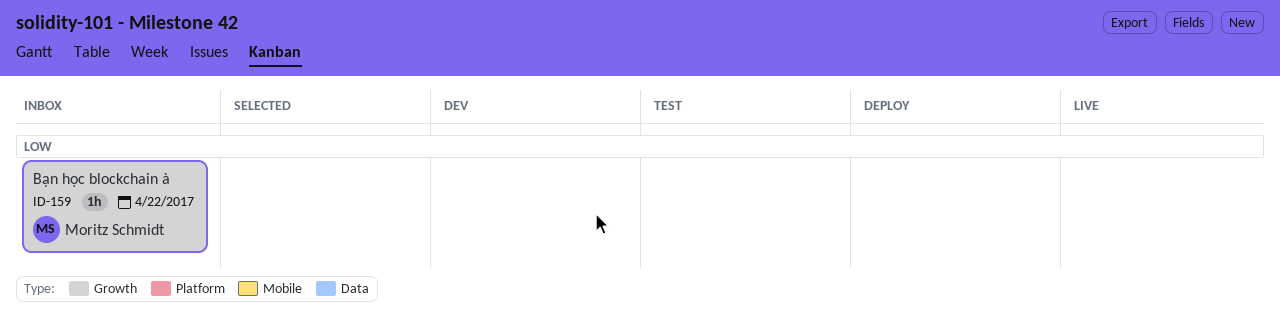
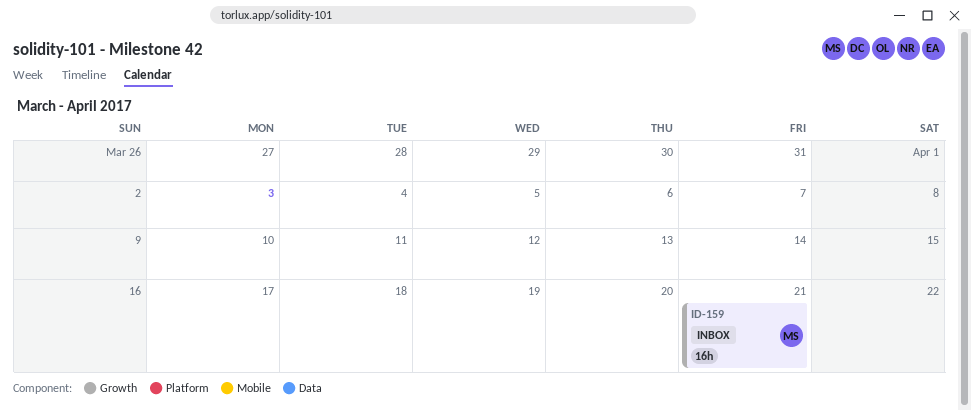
ID-159, estimate: 1h -> 16h
ID-159, due: Apr 22 -> Apr 21

